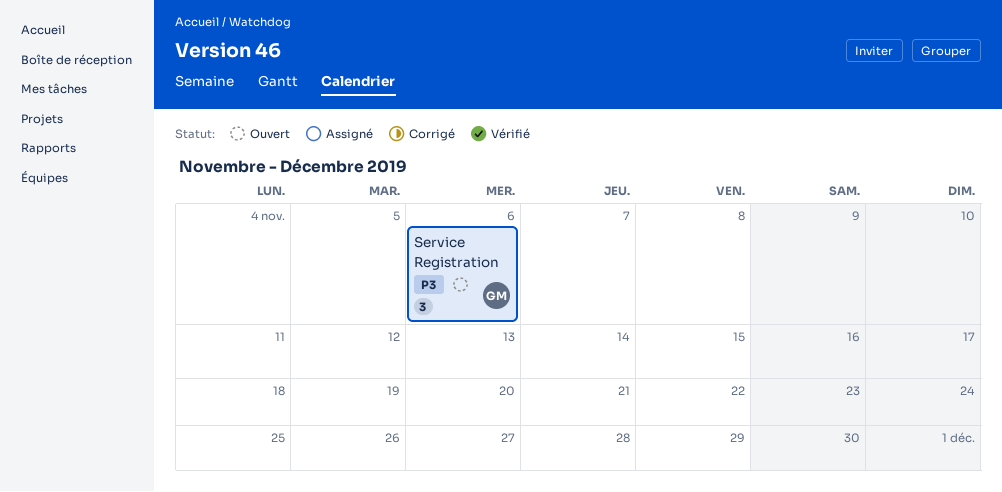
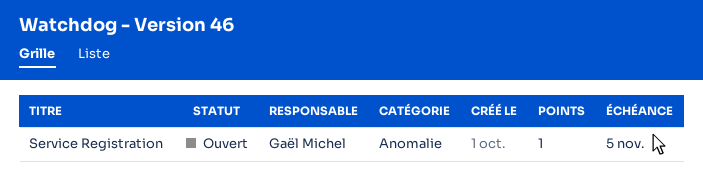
Service Registration, estimate: 3 -> 1
Service Registration, due: Nov 6 -> Nov 5

